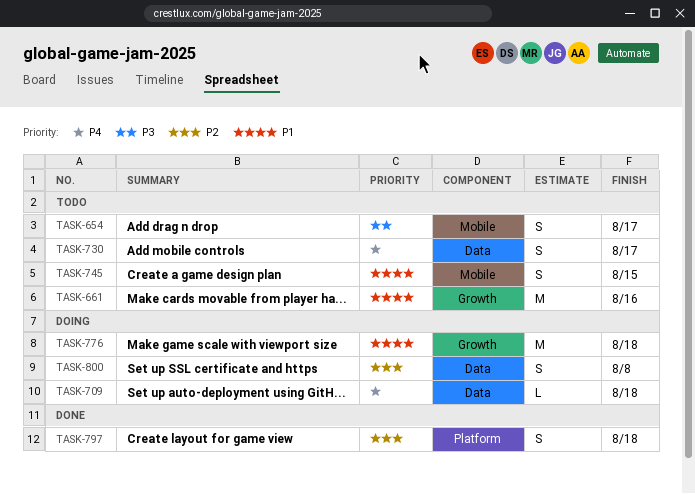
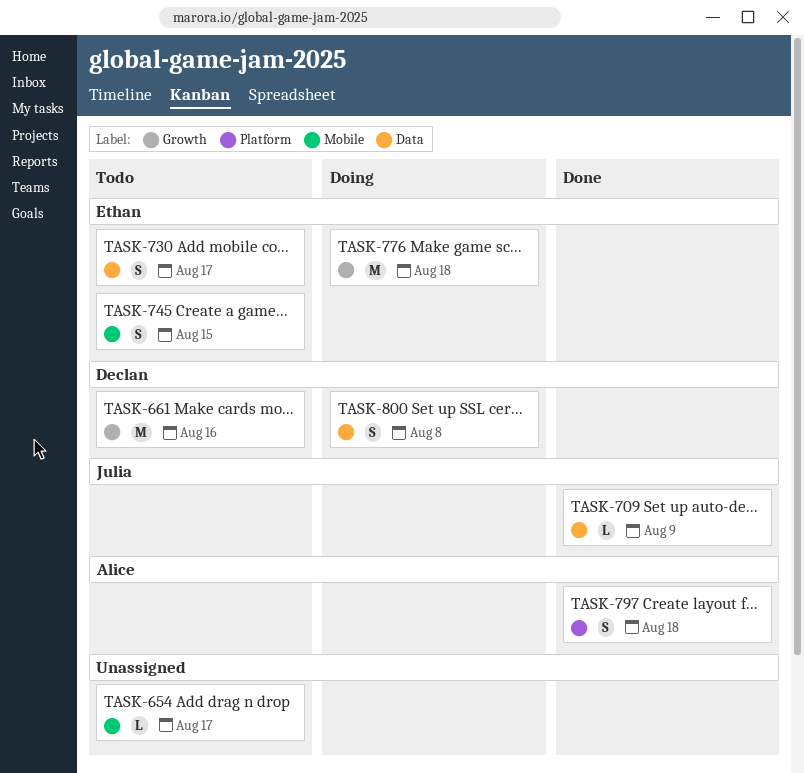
TASK-654, estimate: S -> L
TASK-709, status: Doing -> Done
TASK-709, due: Aug 18 -> Aug 9

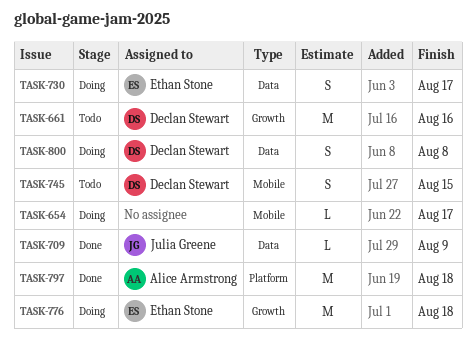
TASK-654, status: Todo -> Doing
TASK-730, status: Todo -> Doing
TASK-745, owner: Ethan Stone -> Declan Stewart
TASK-797, estimate: S -> M

